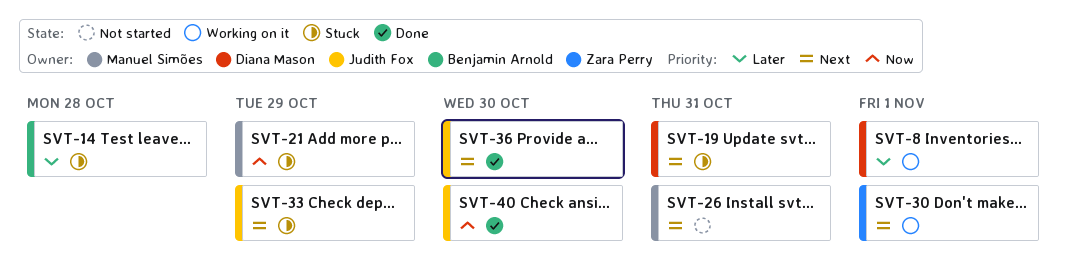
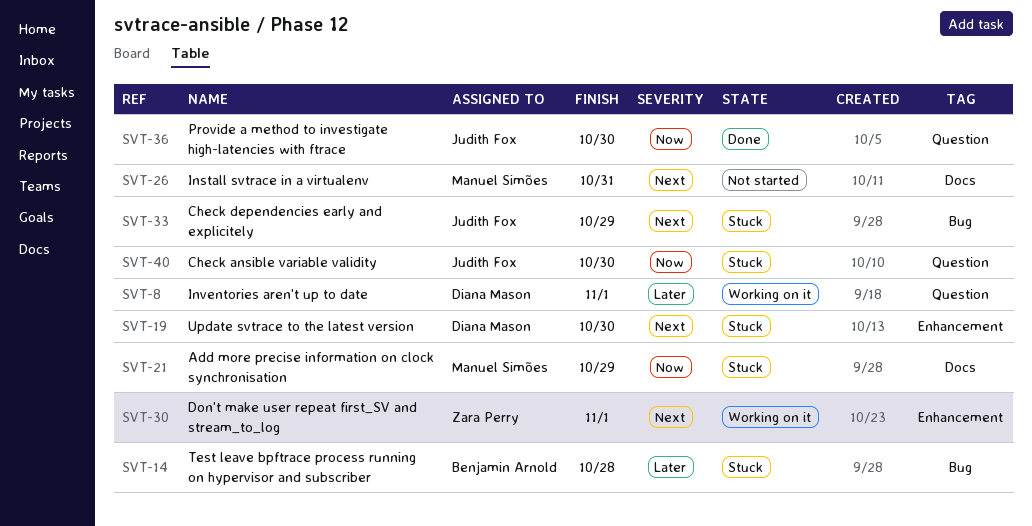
SVT-19, due: Oct 31 -> Oct 30
SVT-36, priority: Next -> Now
SVT-40, status: Done -> Stuck

